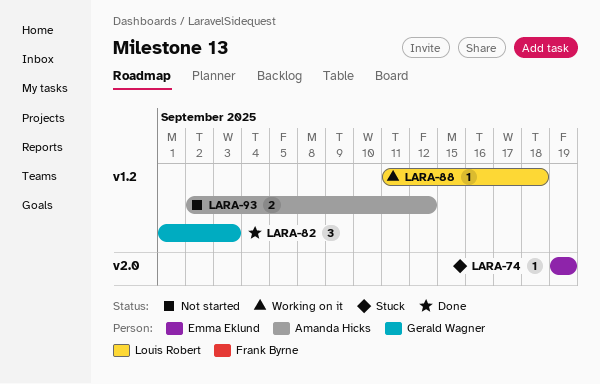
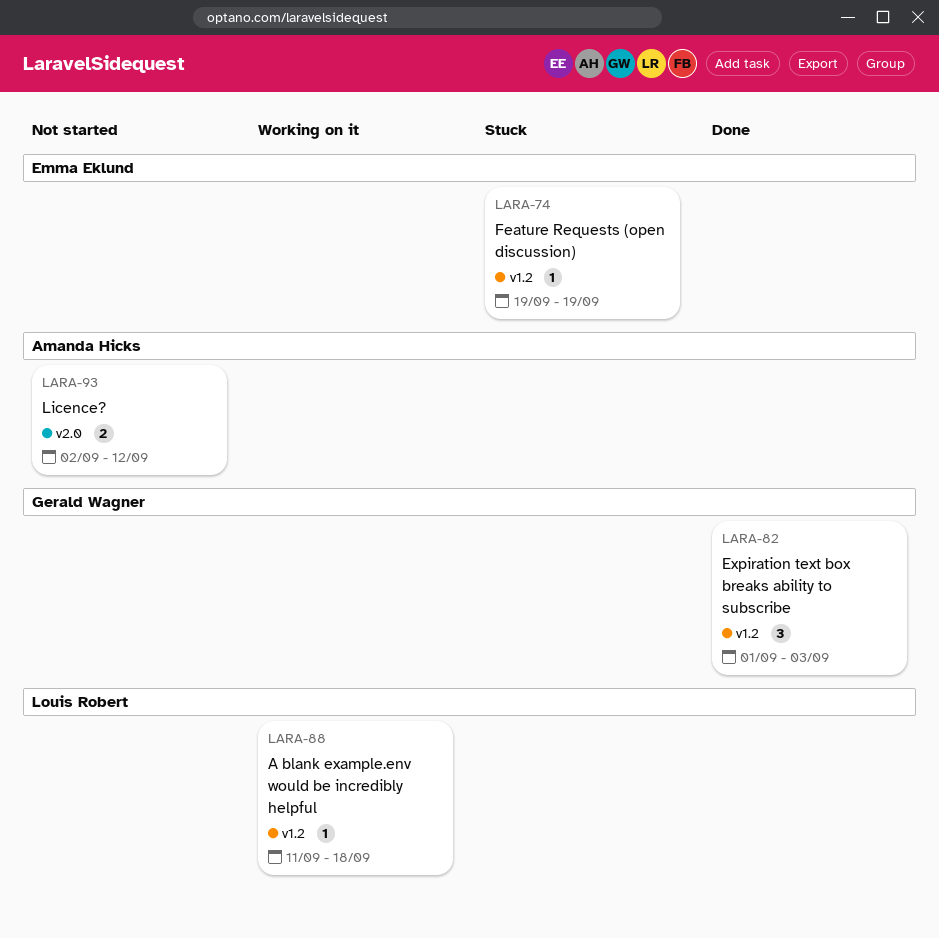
LARA-74, label: v2.0 -> v1.2
LARA-93, label: v1.2 -> v2.0

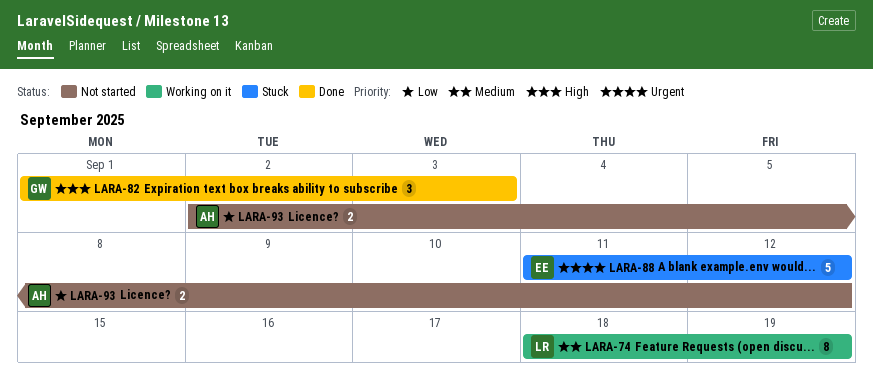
LARA-74, status: Stuck -> Working on it
LARA-74, owner: Emma Eklund -> Louis Robert
LARA-74, estimate: 1 -> 8
LARA-74, start: Sep 19 -> Sep 18
LARA-88, status: Working on it -> Stuck
LARA-88, owner: Louis Robert -> Emma Eklund
LARA-88, estimate: 1 -> 5
LARA-88, due: Sep 18 -> Sep 12

